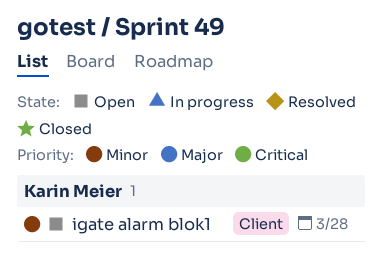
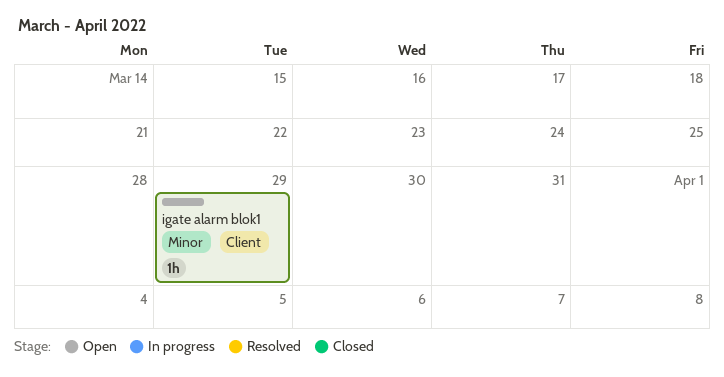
igate alarm blok1, due: Mar 28 -> Mar 29

